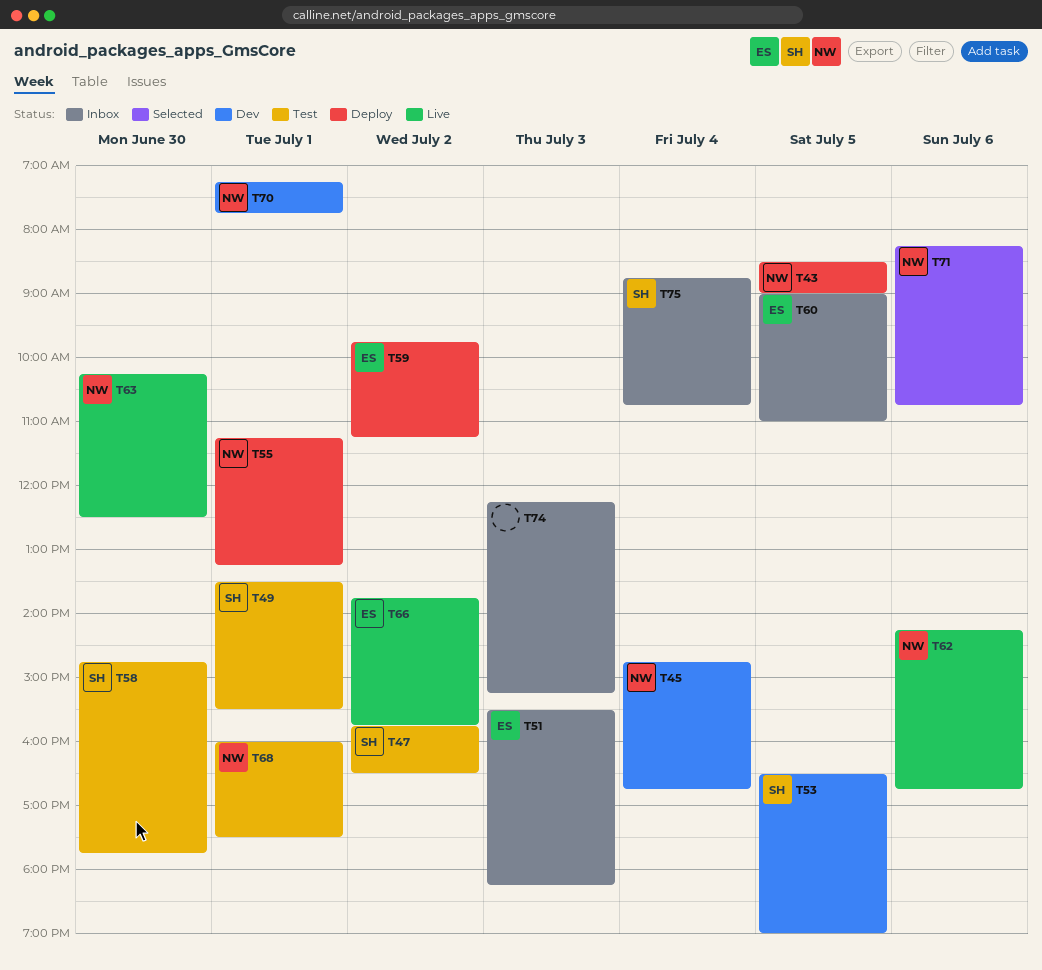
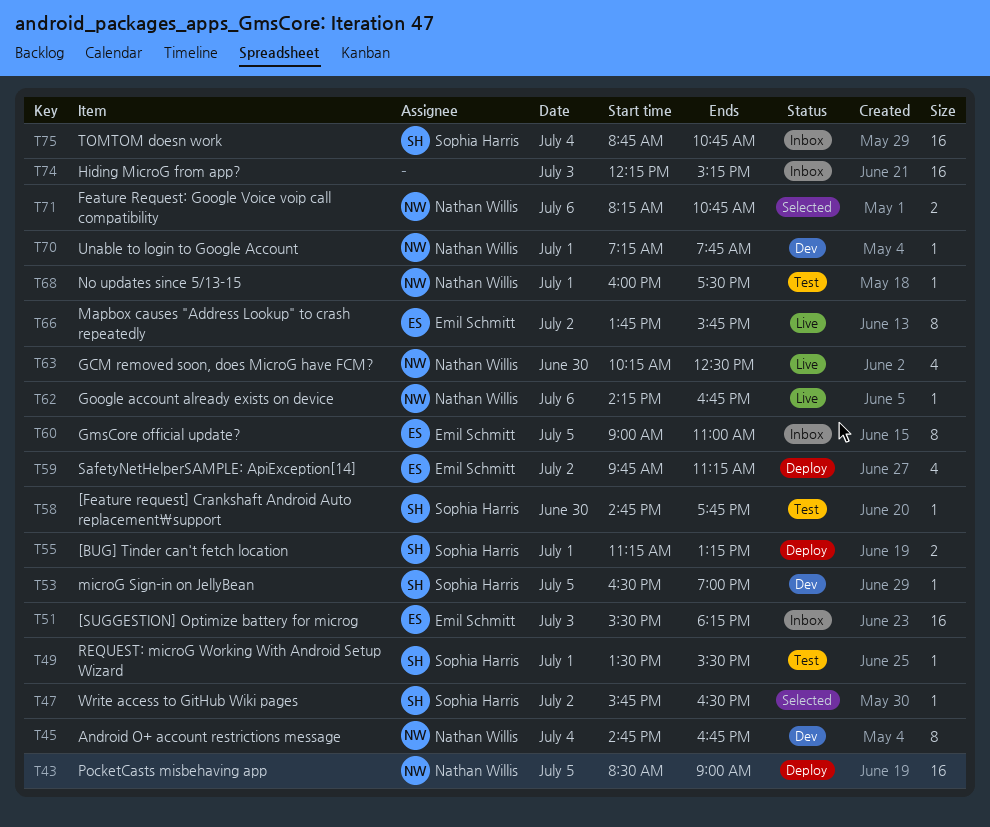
T47, status: Test -> Selected
T55, owner: Nathan Willis -> Sophia Harris

